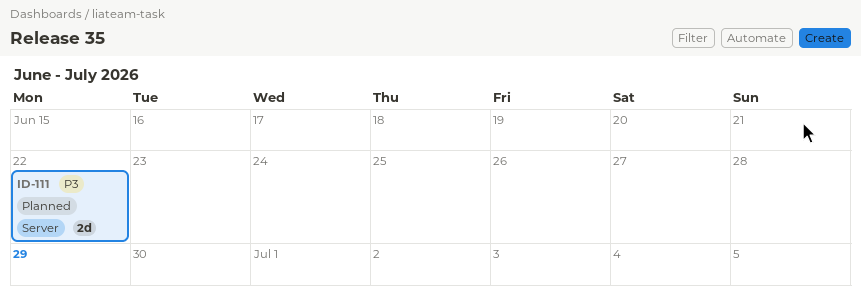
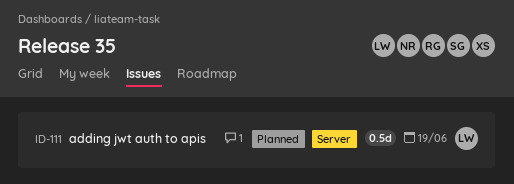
ID-111, estimate: 2d -> 0.5d
ID-111, due: Jun 22 -> Jun 19

